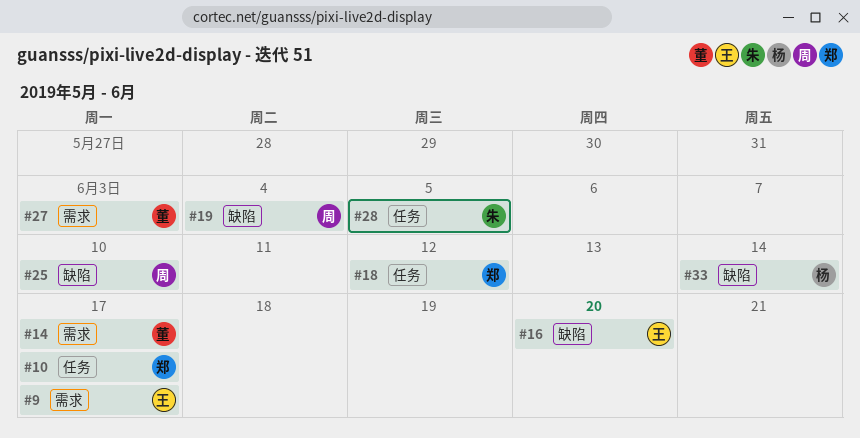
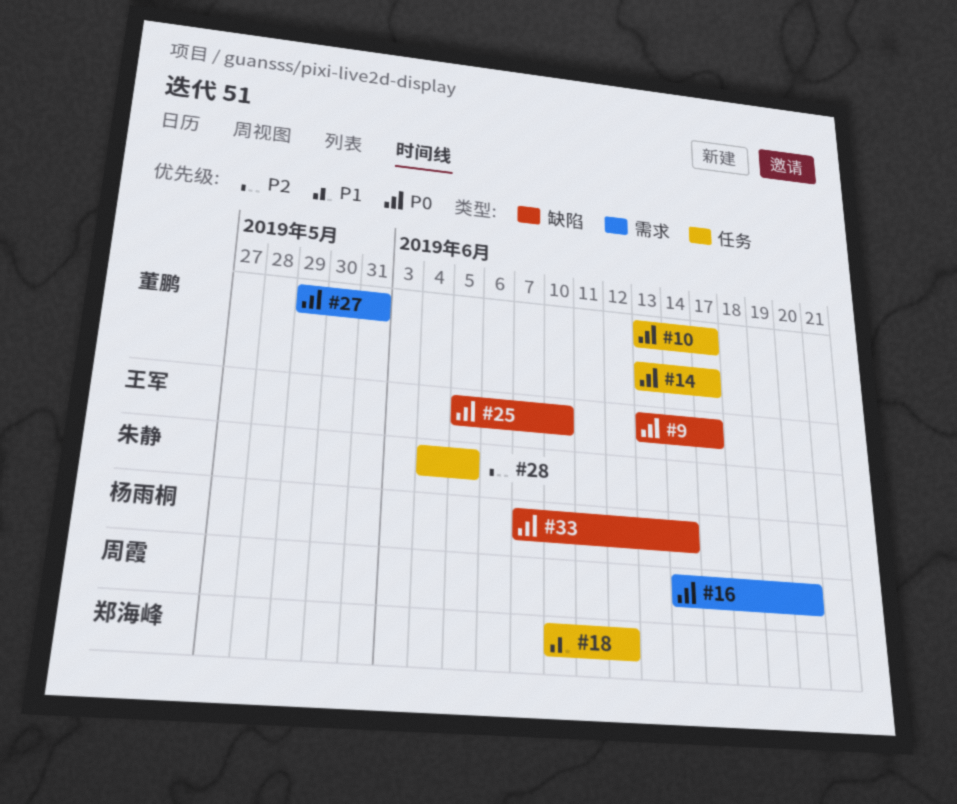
#9, label: 需求 -> 缺陷
#10, owner: 郑海峰 -> 董鹏
#14, label: 需求 -> 任务
#16, owner: 王军 -> 周霞
#16, label: 缺陷 -> 需求
#19: present -> none
#25, owner: 周霞 -> 王军
#27, due: Jun 3 -> May 31

